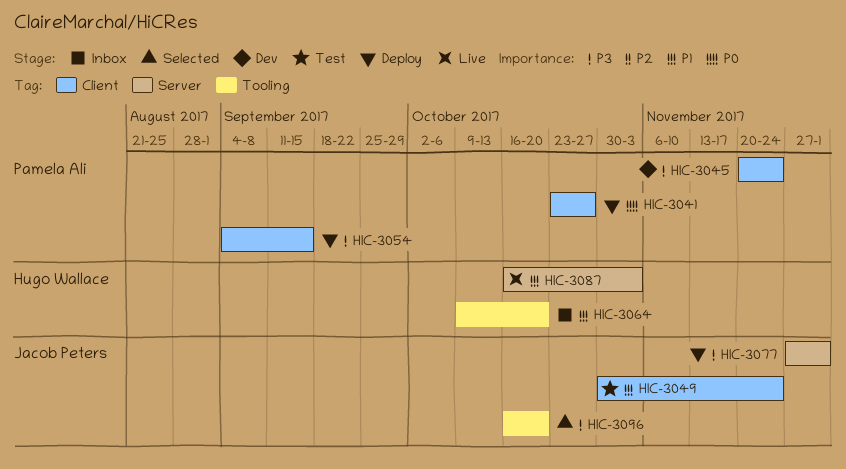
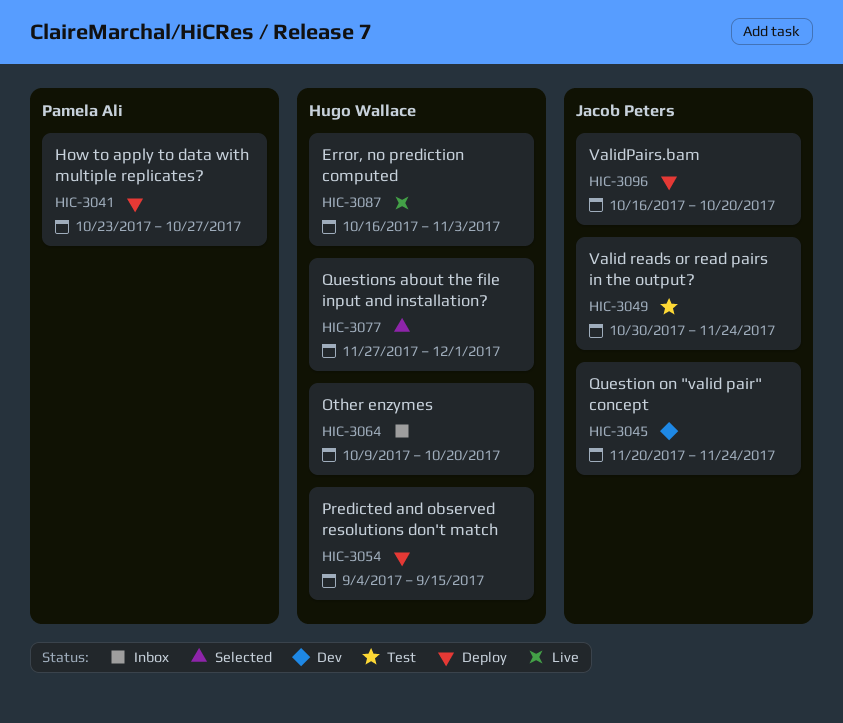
HIC-3045, owner: Pamela Ali -> Jacob Peters
HIC-3054, owner: Pamela Ali -> Hugo Wallace
HIC-3077, status: Deploy -> Selected
HIC-3077, owner: Jacob Peters -> Hugo Wallace
HIC-3096, status: Selected -> Deploy

